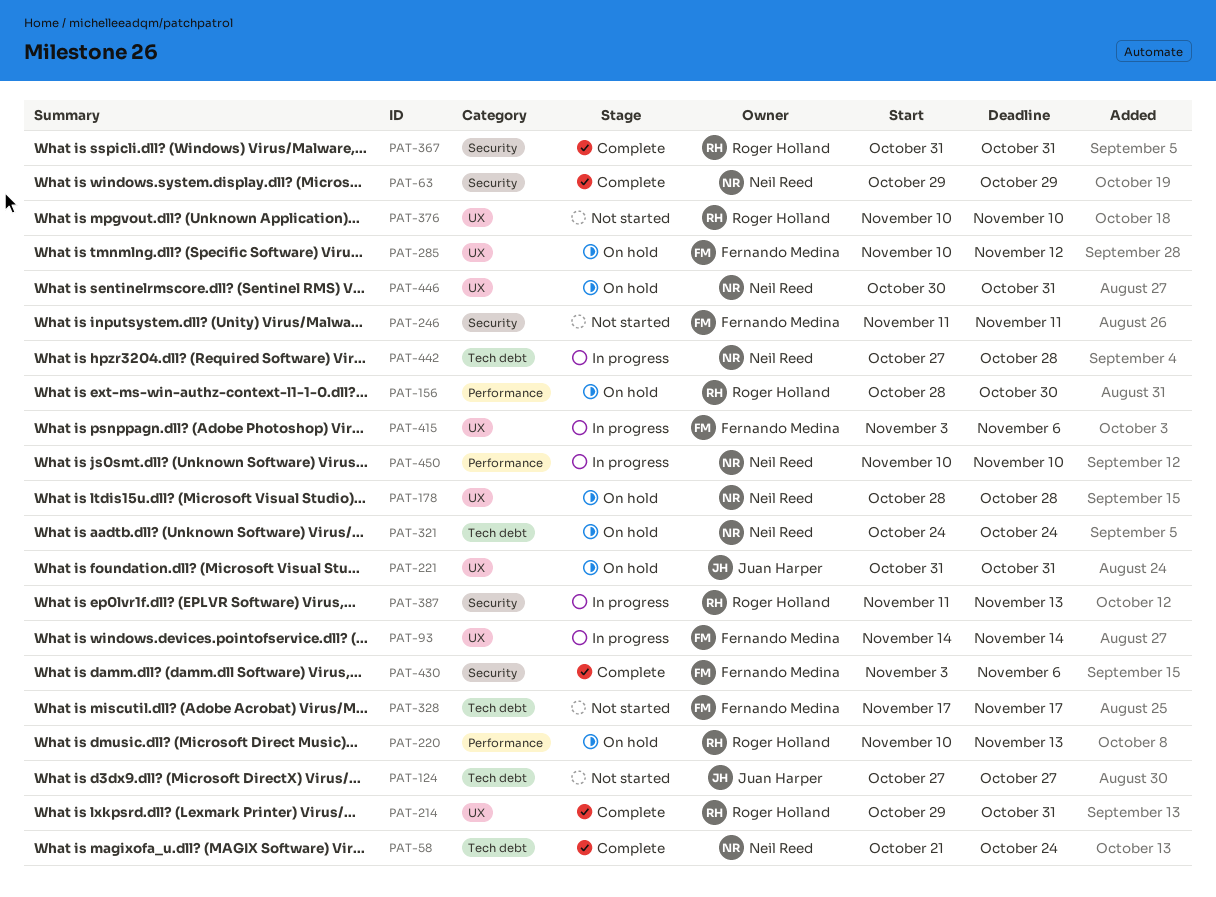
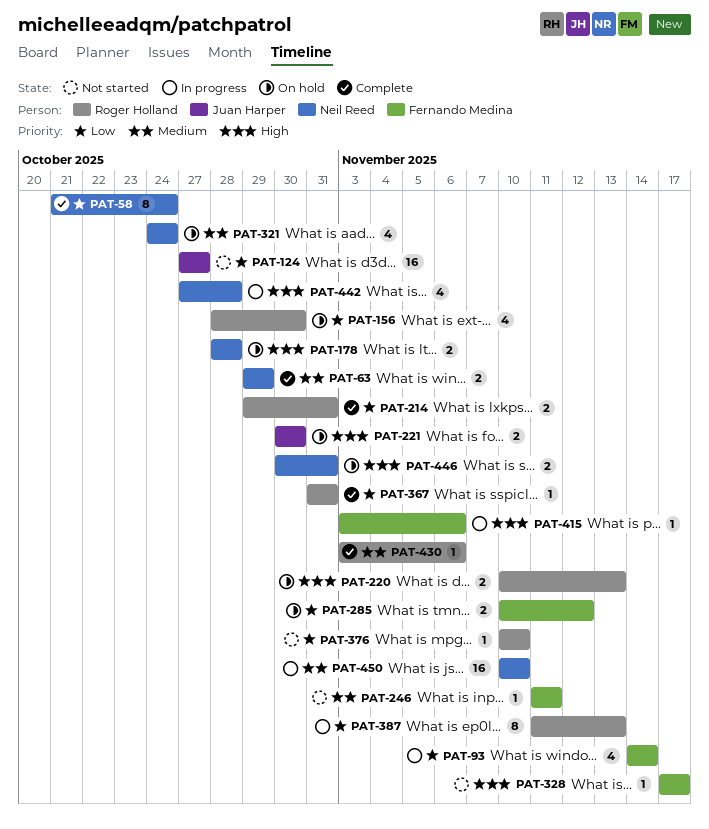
PAT-221, start: Oct 31 -> Oct 30
PAT-221, due: Oct 31 -> Oct 30
PAT-430, owner: Fernando Medina -> Roger Holland

